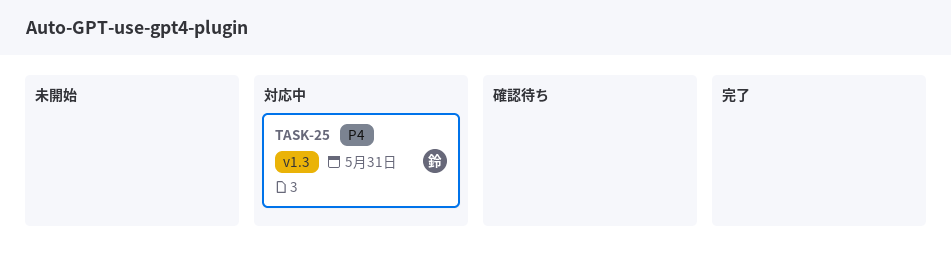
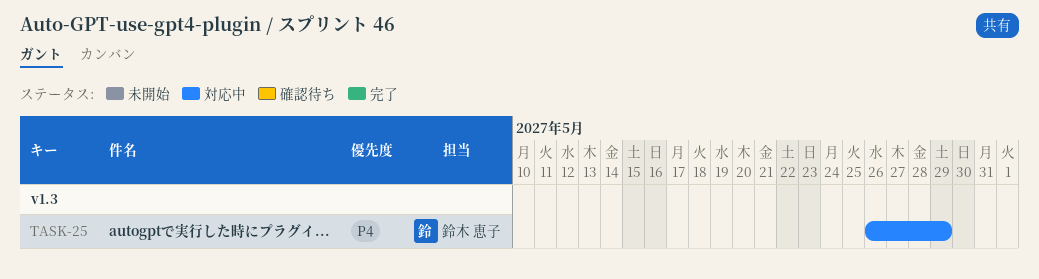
TASK-25, due: May 31 -> May 29

